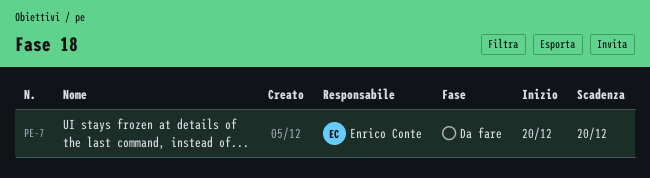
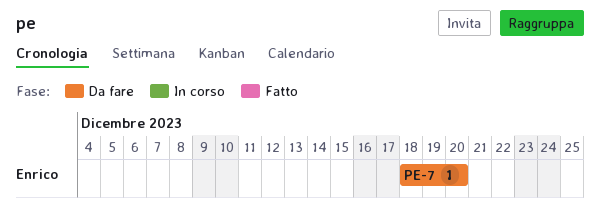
PE-7, start: Dec 20 -> Dec 18

